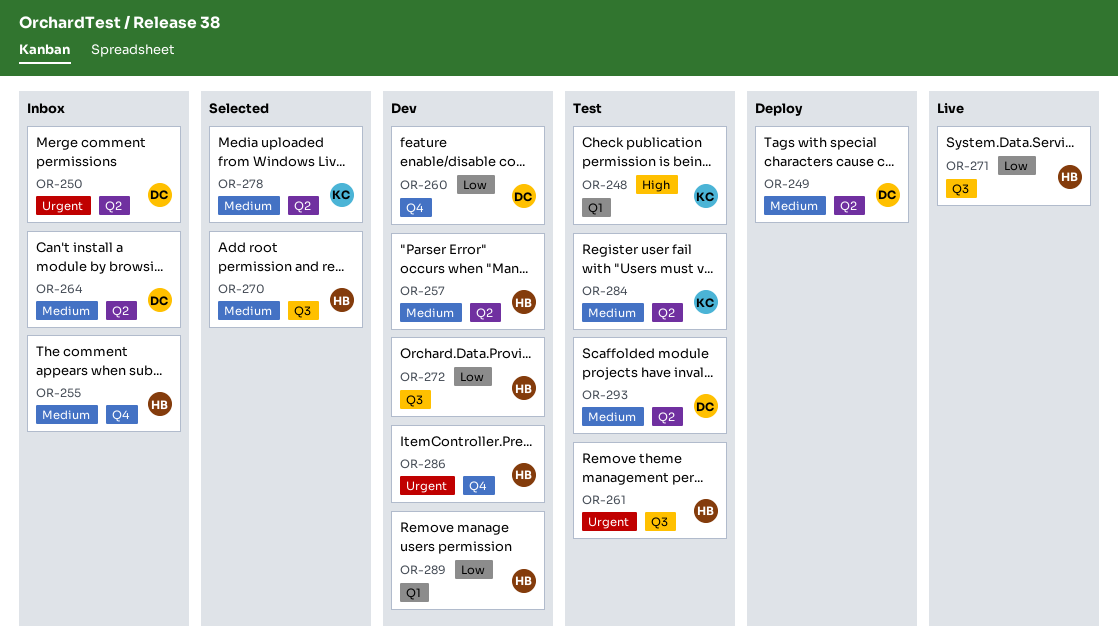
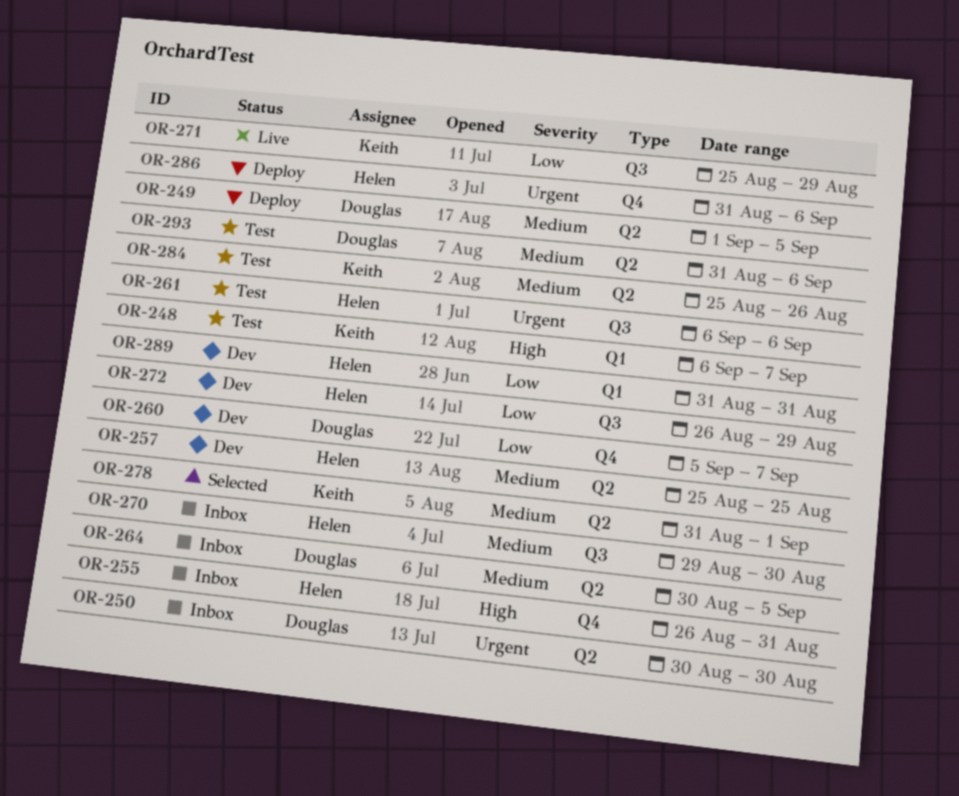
OR-255, priority: Medium -> High
OR-270, status: Selected -> Inbox
OR-271, owner: Helen -> Keith
OR-286, status: Dev -> Deploy

